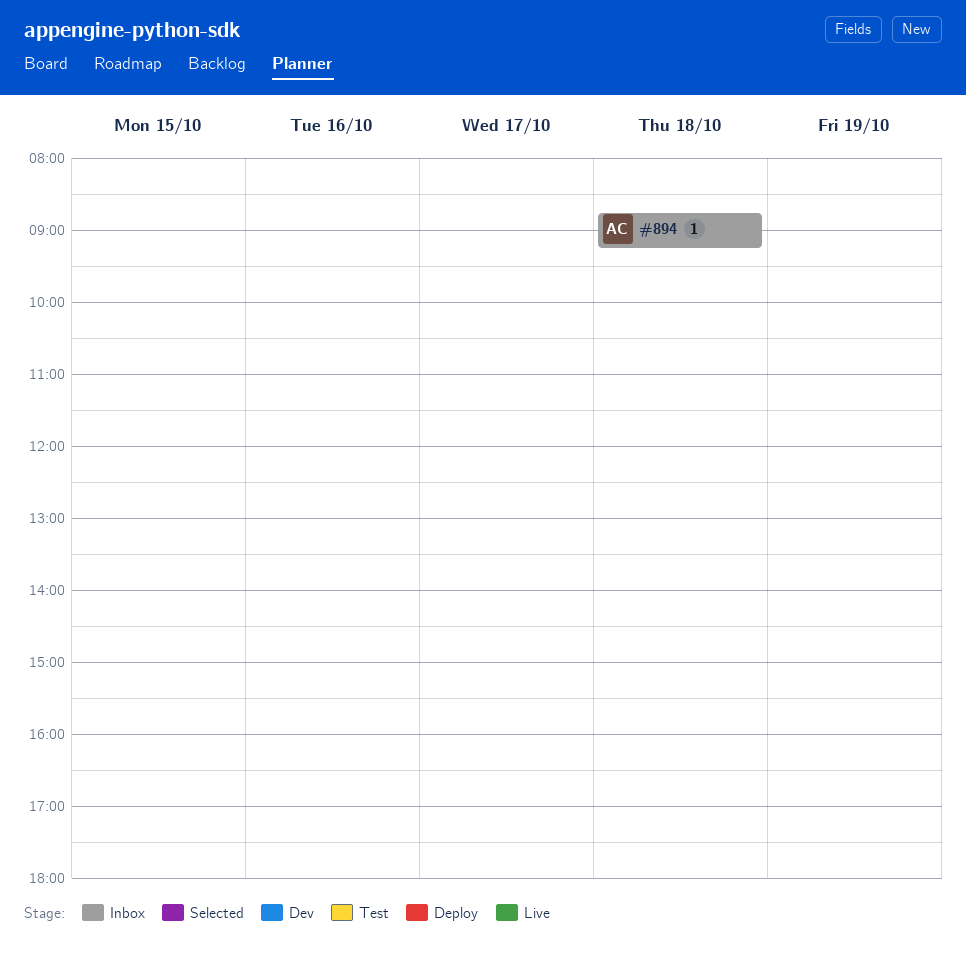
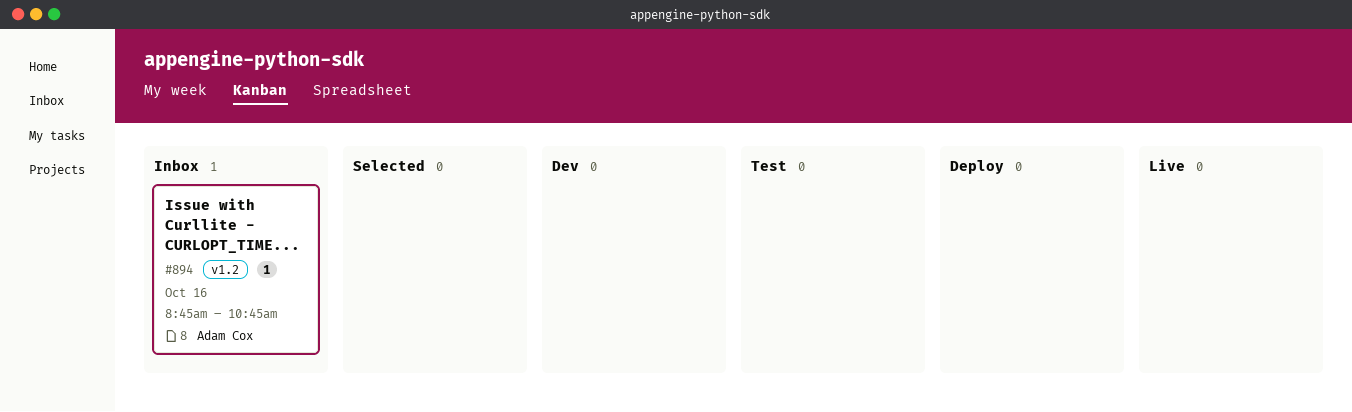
#894, day: Oct 18 -> Oct 16
#894, ends: 09:15 -> 10:45

